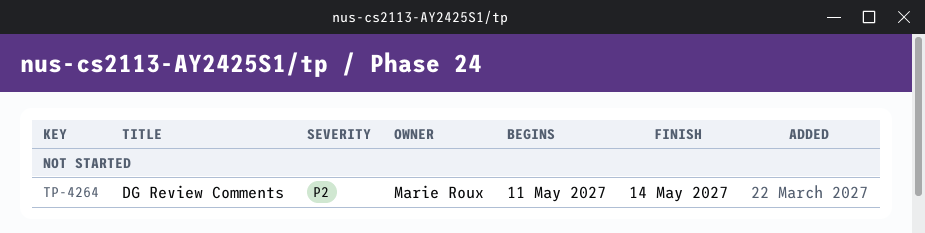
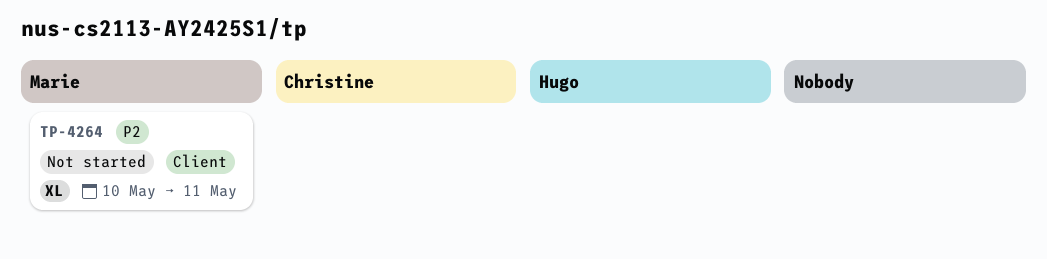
TP-4264, start: May 11 -> May 10
TP-4264, due: May 14 -> May 11

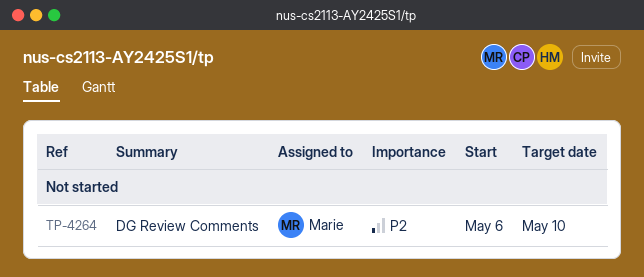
TP-4264, start: May 10 -> May 6
TP-4264, due: May 11 -> May 10

